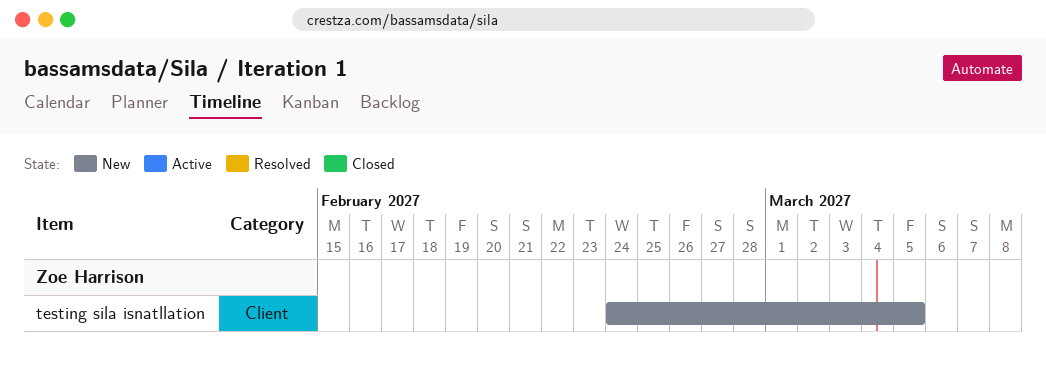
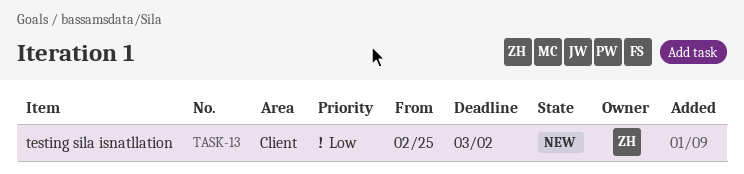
testing sila isnatllation, start: Feb 24 -> Feb 25
testing sila isnatllation, due: Mar 5 -> Mar 2

